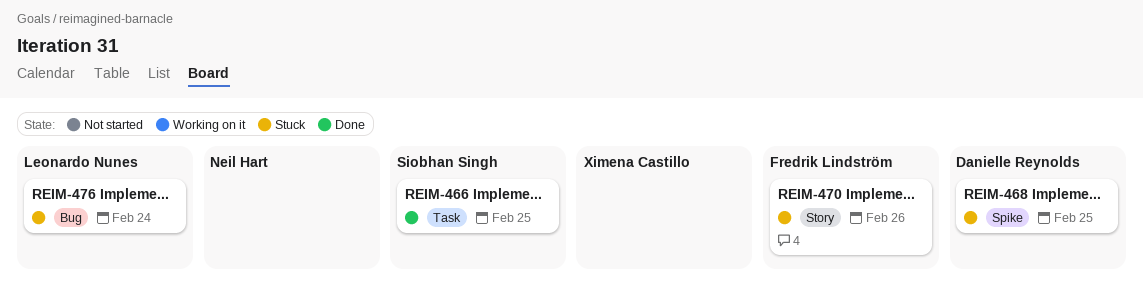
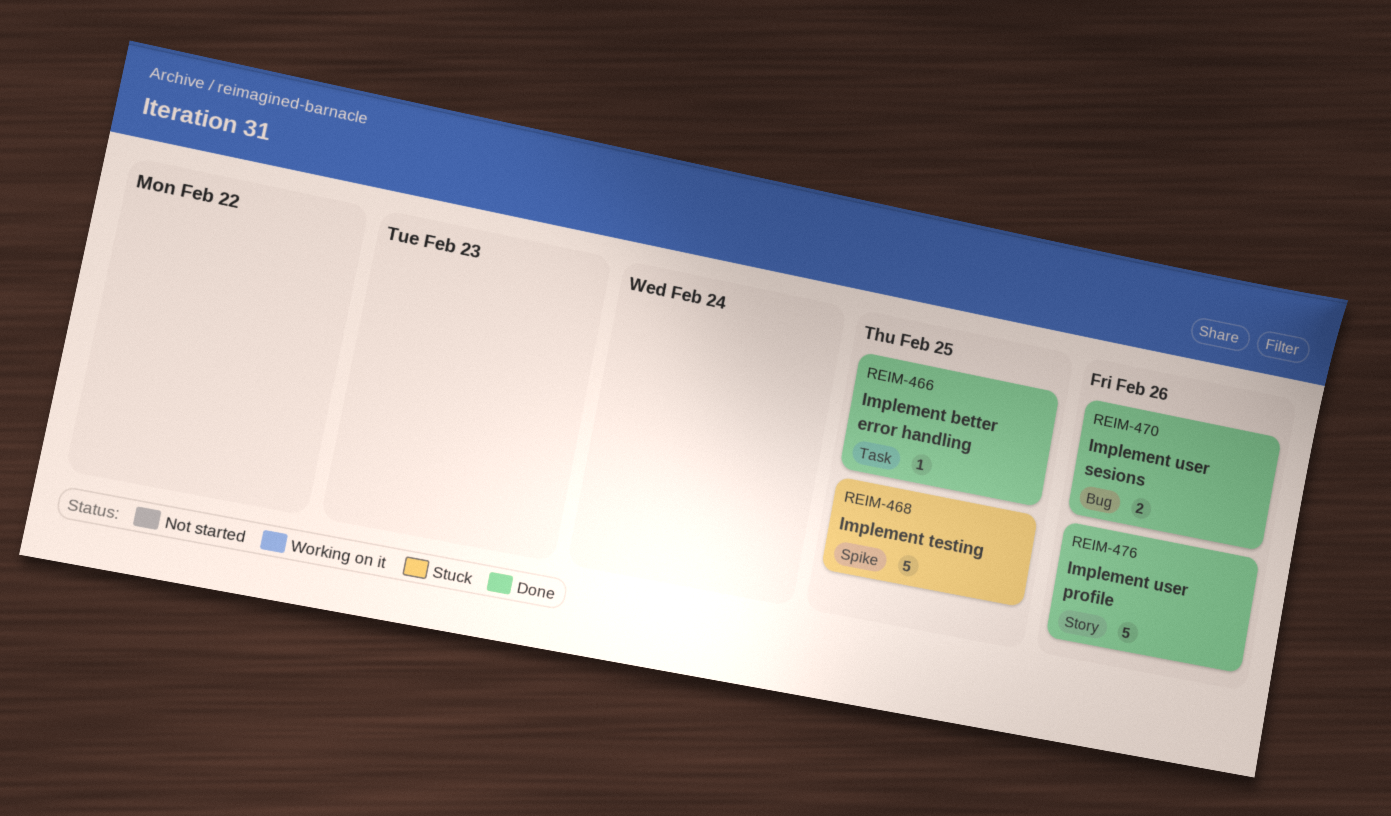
REIM-470, status: Stuck -> Done
REIM-470, label: Story -> Bug
REIM-476, status: Stuck -> Done
REIM-476, label: Bug -> Story
REIM-476, due: Feb 24 -> Feb 26

